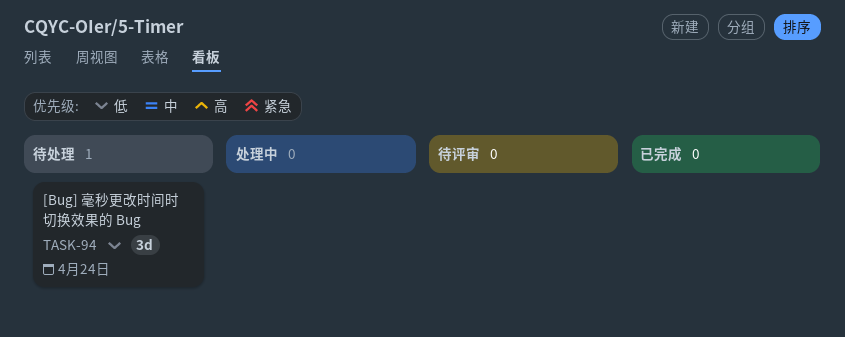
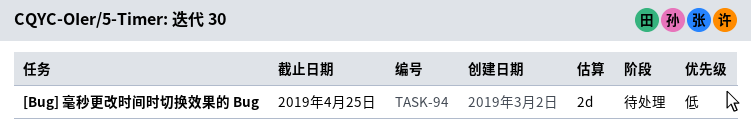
TASK-94, estimate: 3d -> 2d
TASK-94, due: Apr 24 -> Apr 25

